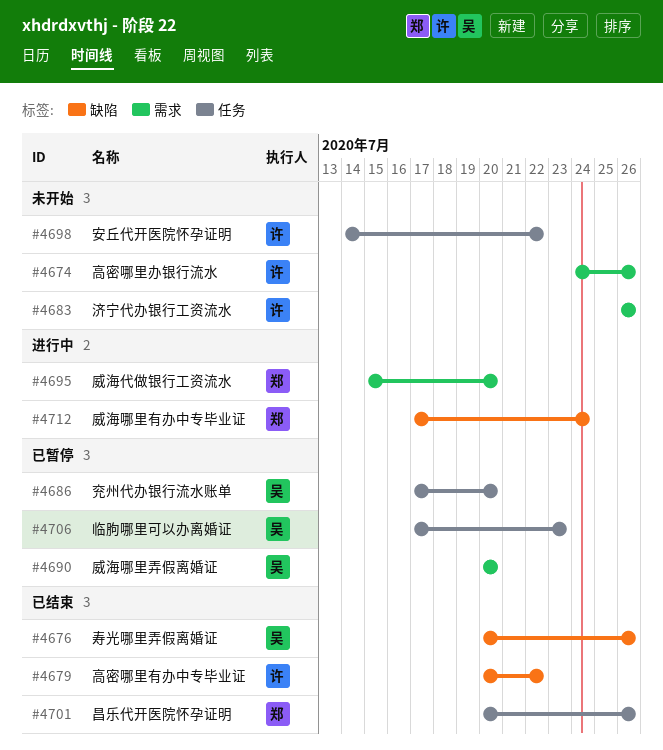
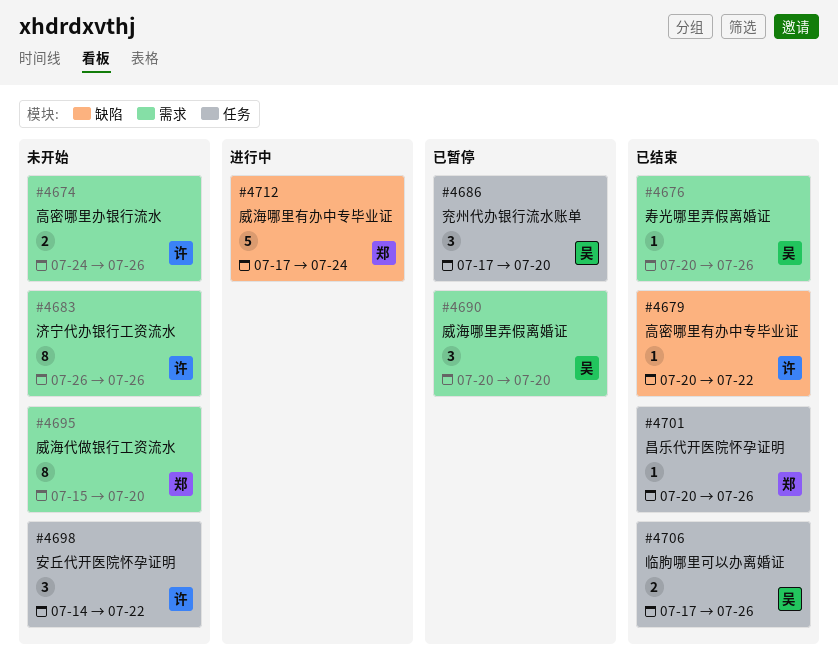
#4676, label: 缺陷 -> 需求
#4695, status: 进行中 -> 未开始
#4706, status: 已暂停 -> 已结束
#4706, due: Jul 23 -> Jul 26

